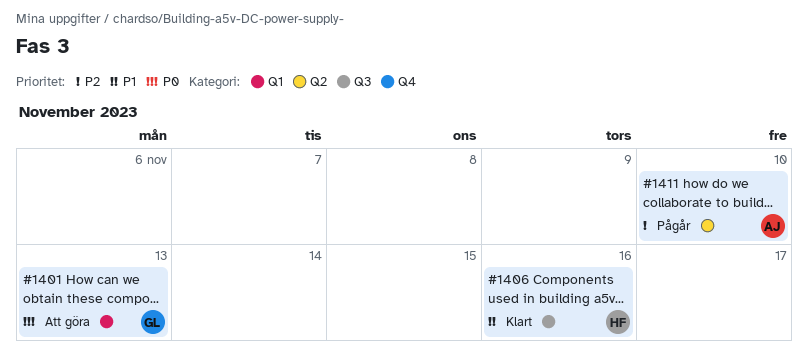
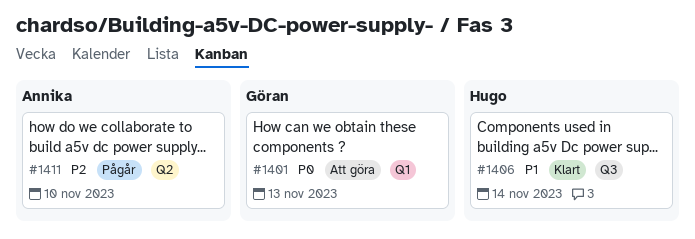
#1406, due: Nov 16 -> Nov 14

